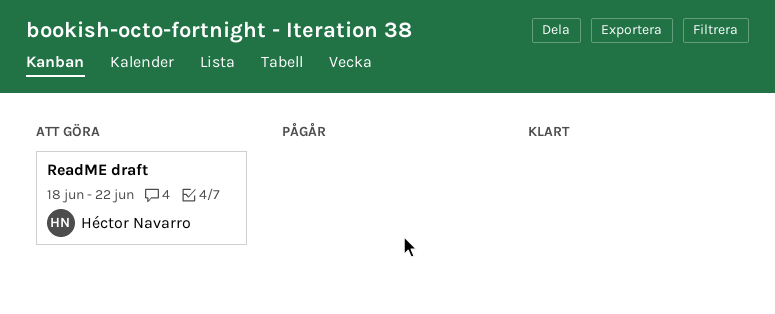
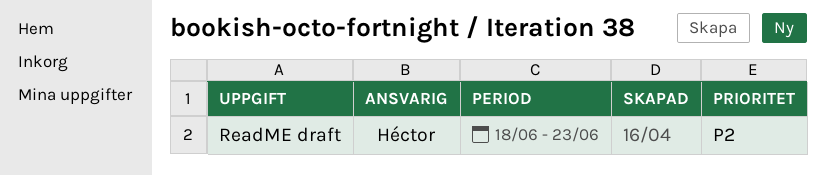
ReadME draft, due: Jun 22 -> Jun 23

